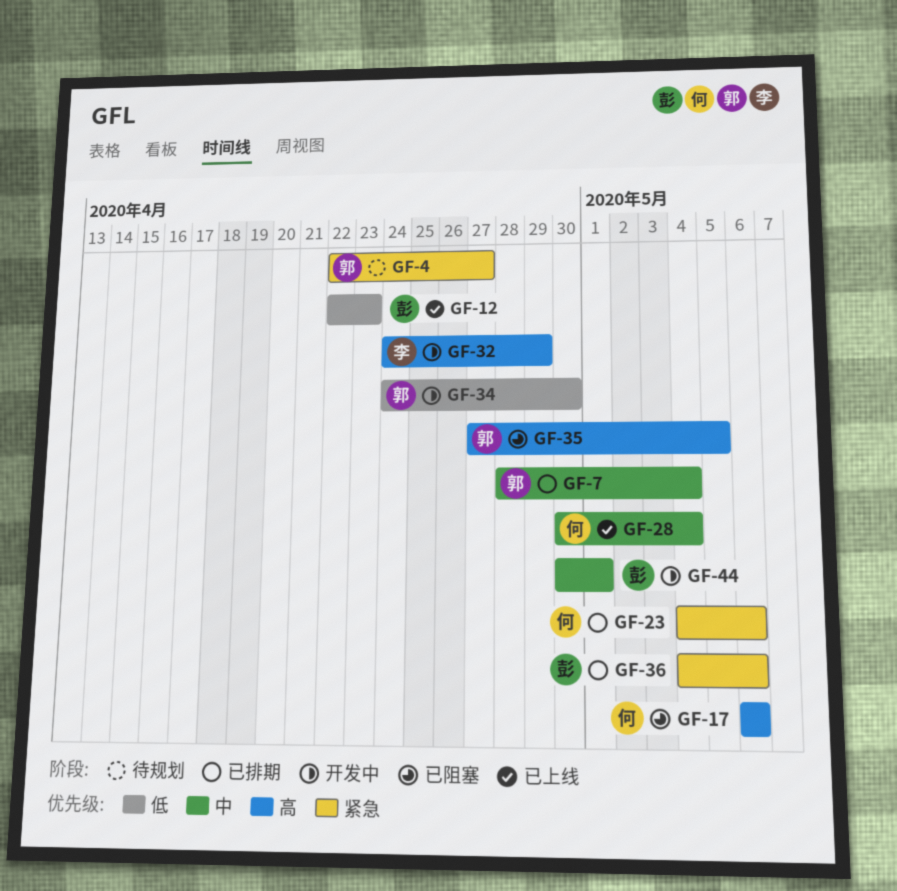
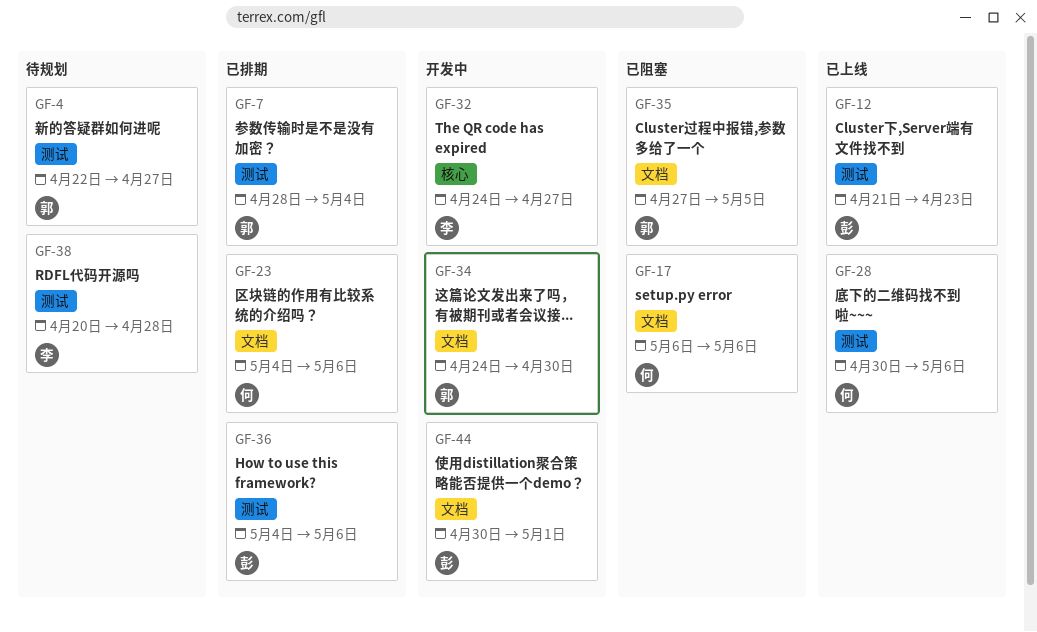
GF-12, start: Apr 22 -> Apr 21
GF-28, due: May 4 -> May 6
GF-32, due: Apr 29 -> Apr 27
GF-38: none -> present

